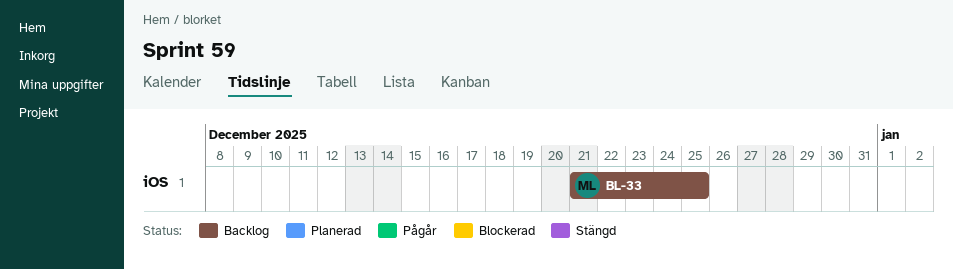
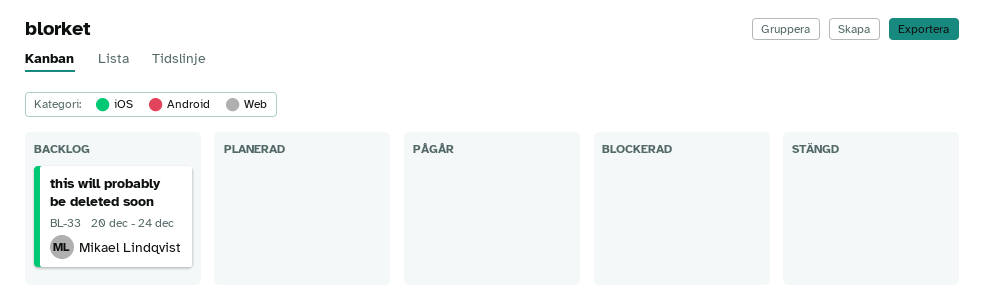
BL-33, start: Dec 21 -> Dec 20
BL-33, due: Dec 25 -> Dec 24

